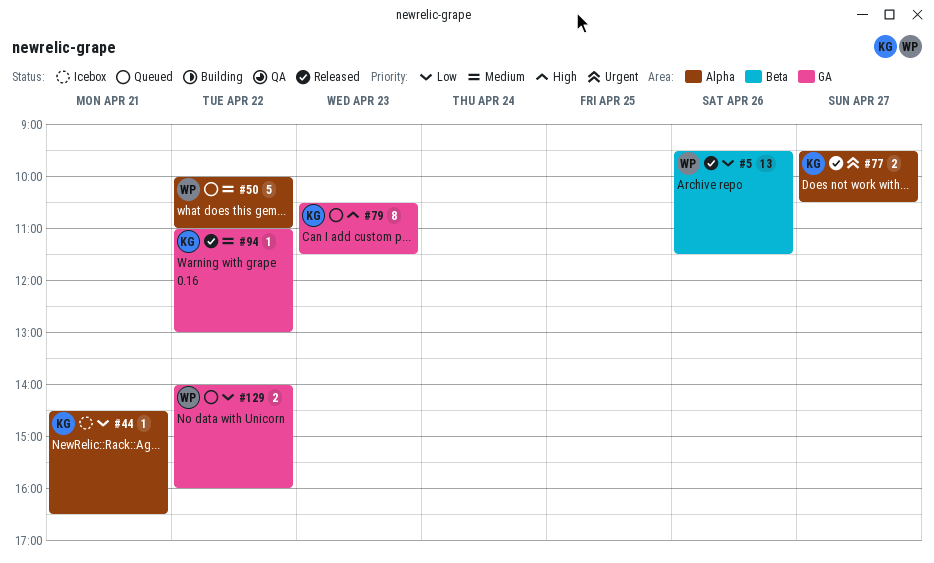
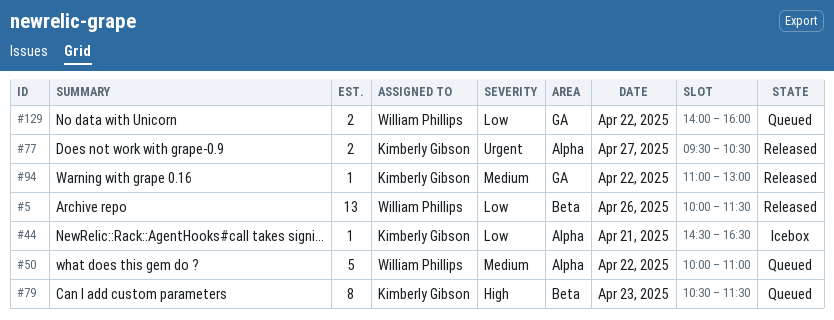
#5, begins: 09:30 -> 10:00
#79, label: GA -> Beta

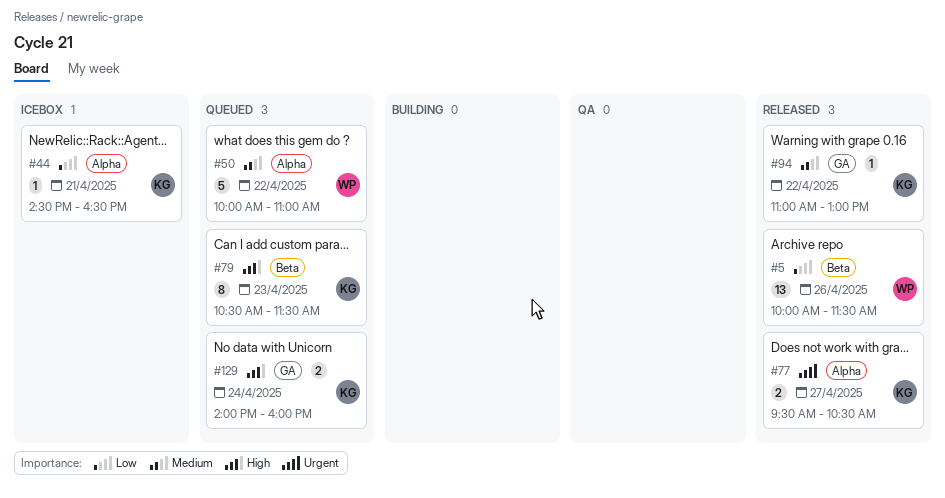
#129, owner: William Phillips -> Kimberly Gibson
#129, priority: Low -> High
#129, day: Apr 22 -> Apr 24

